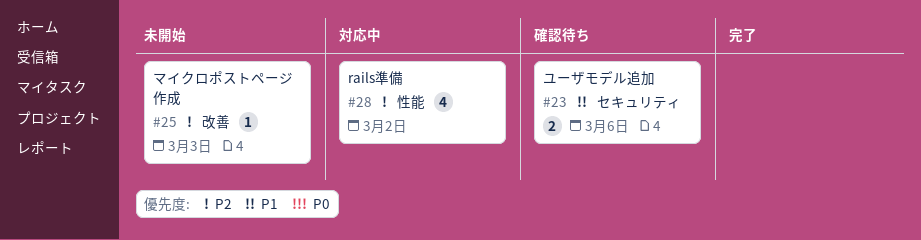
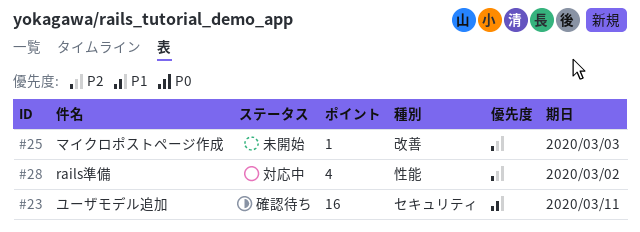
#23, estimate: 2 -> 16
#23, due: Mar 6 -> Mar 11

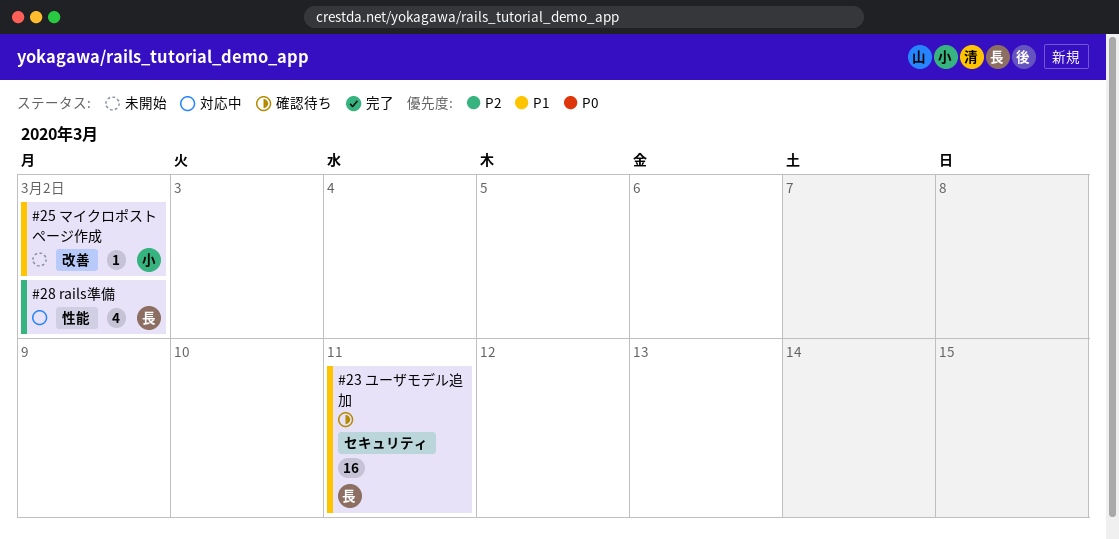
#25, priority: P2 -> P1
#25, due: Mar 3 -> Mar 2

